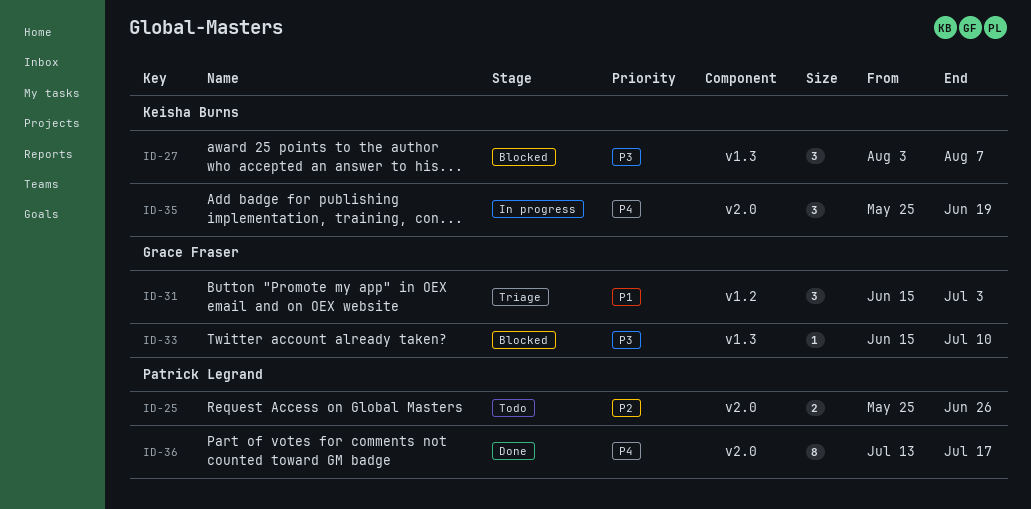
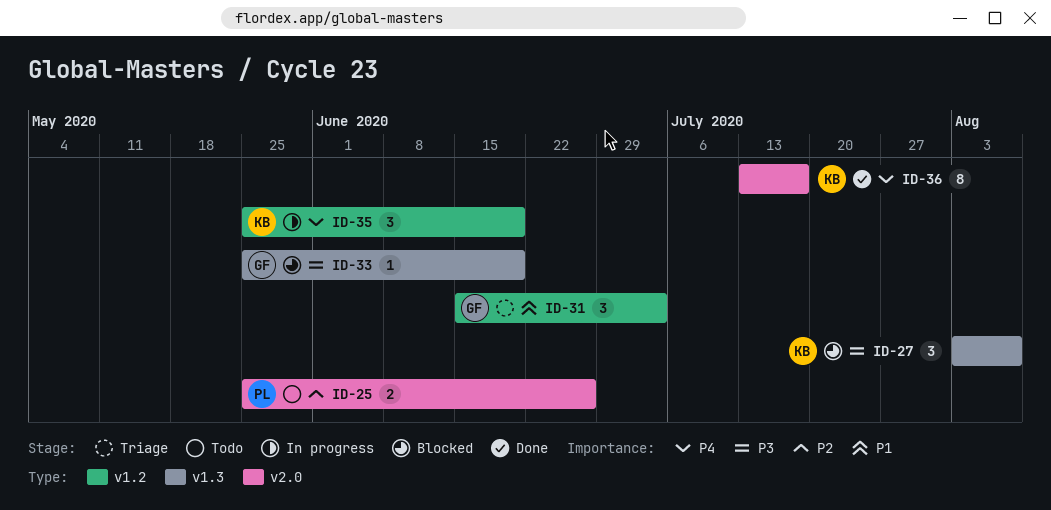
ID-33, start: Jun 15 -> May 25
ID-33, due: Jul 10 -> Jun 19
ID-35, label: v2.0 -> v1.2
ID-36, owner: Patrick Legrand -> Keisha Burns

